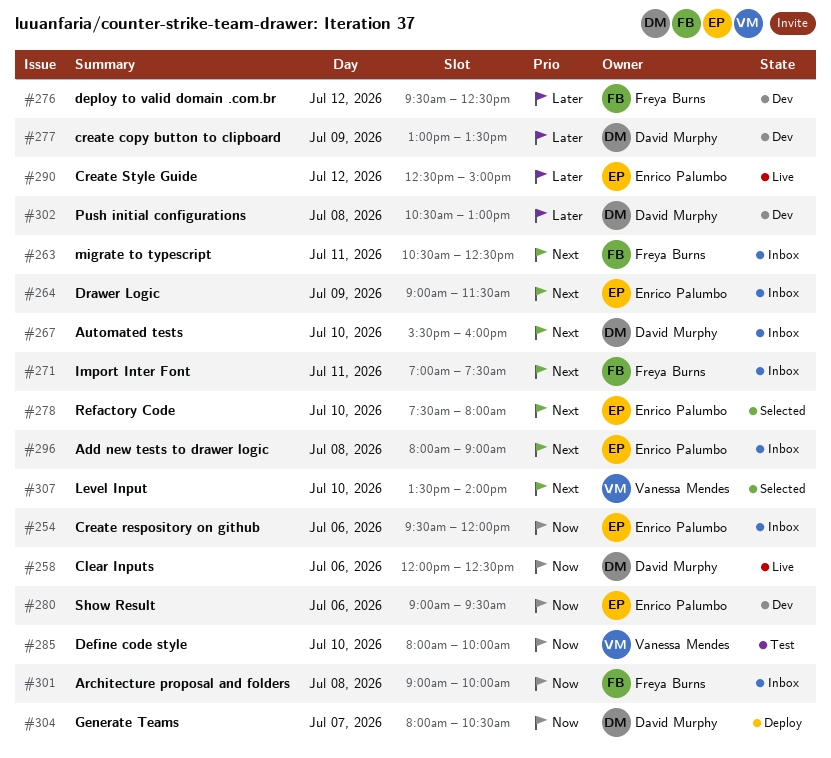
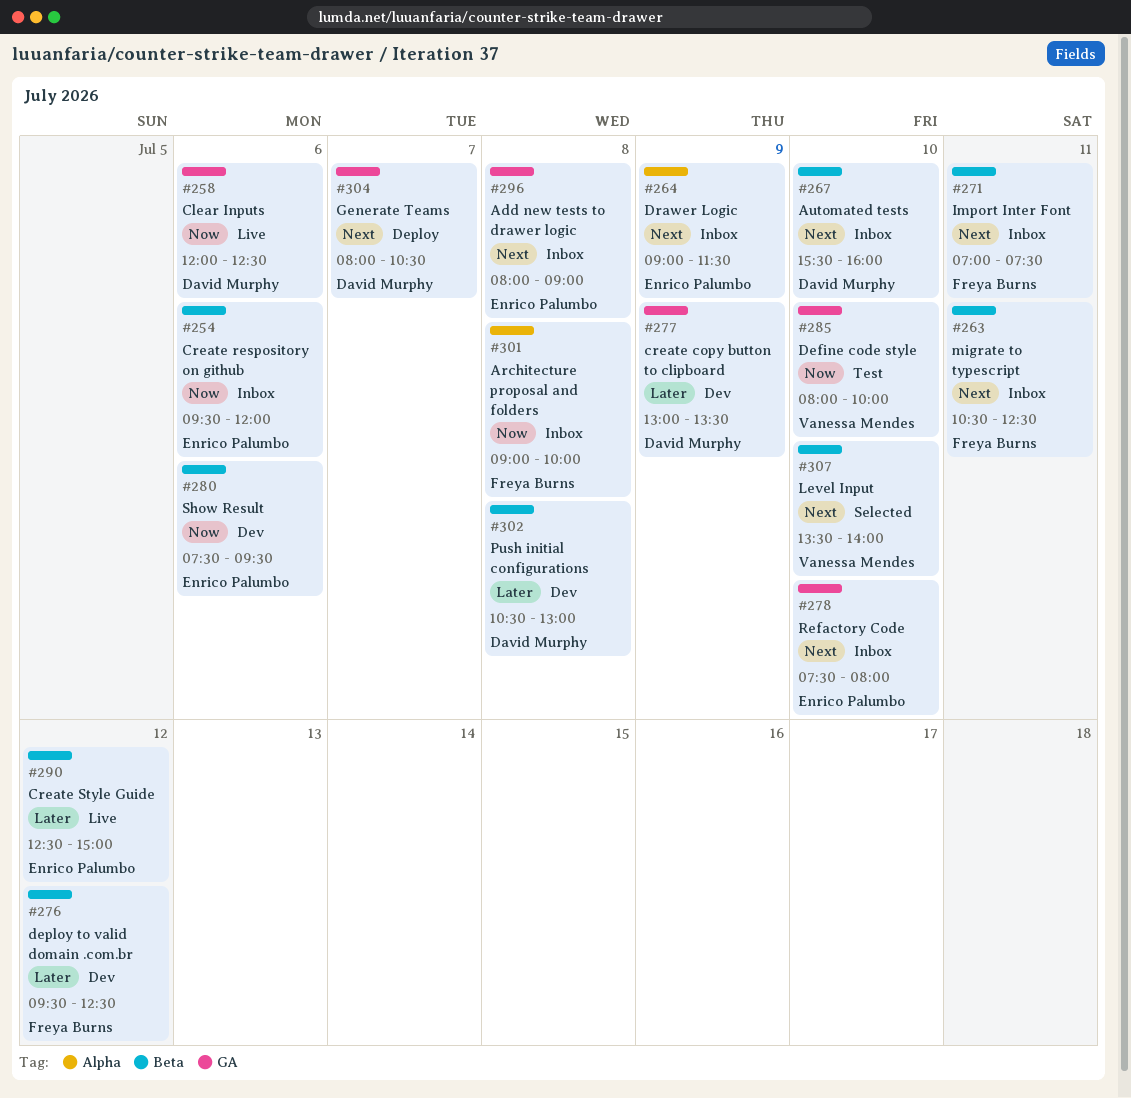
#278, status: Selected -> Inbox
#280, begins: 09:00 -> 07:30
#304, priority: Now -> Next

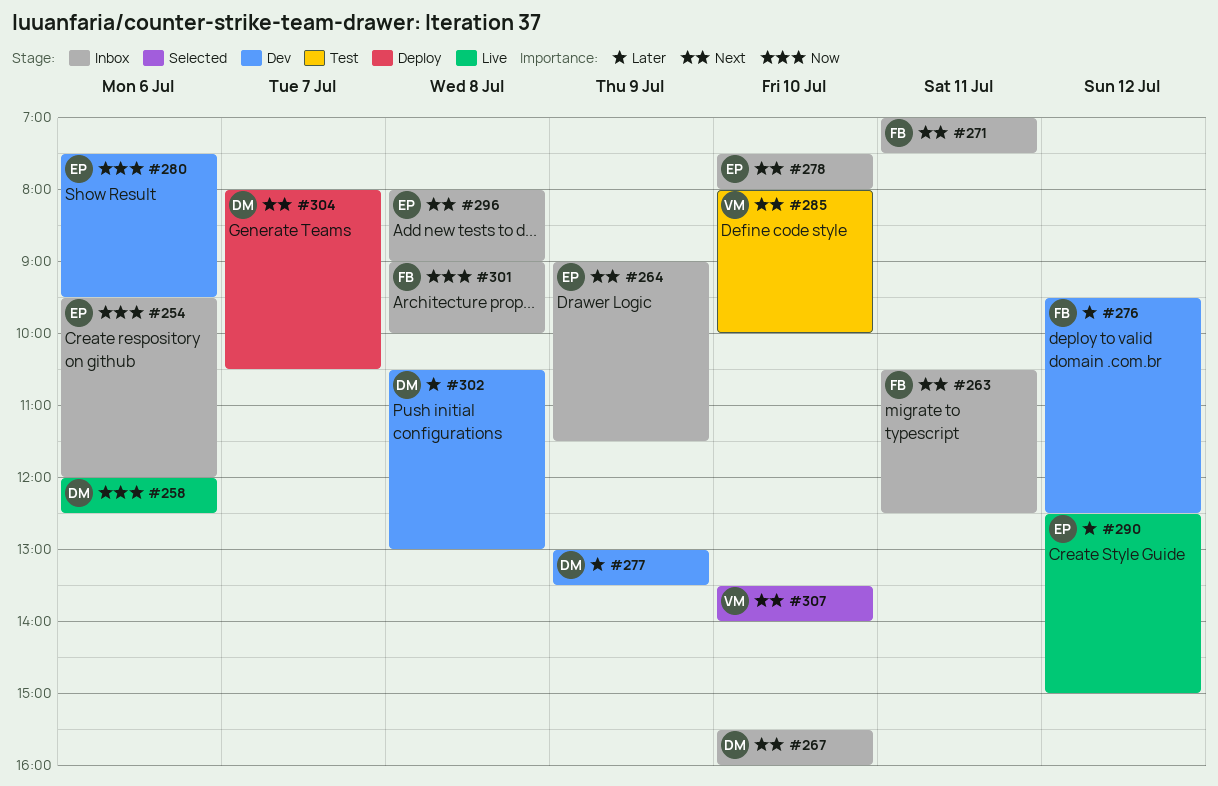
#285, priority: Now -> Next

